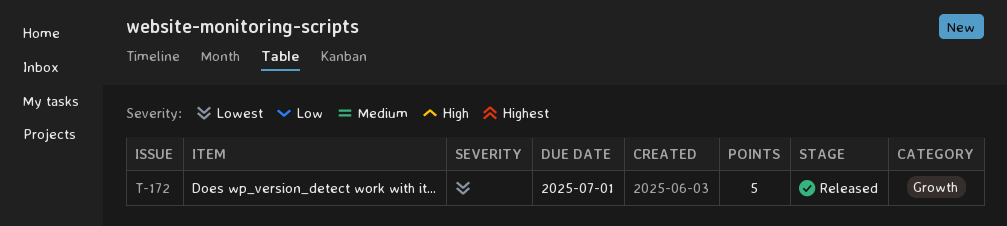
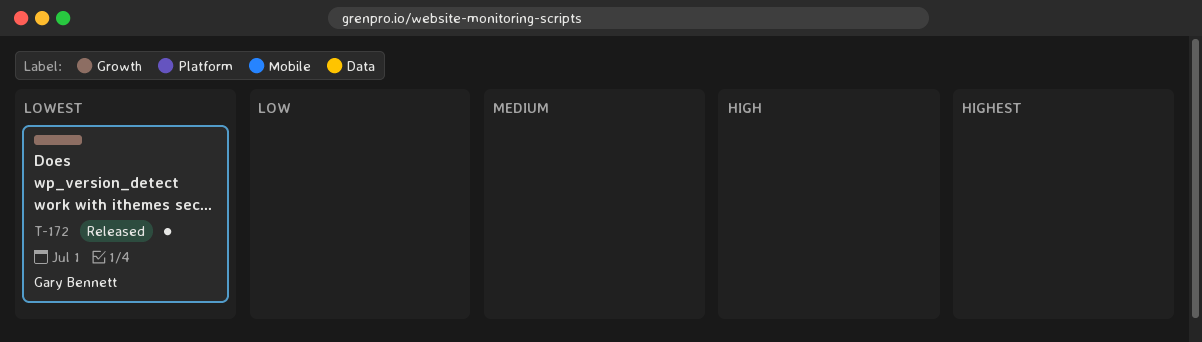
T-172, estimate: 5 -> 1

